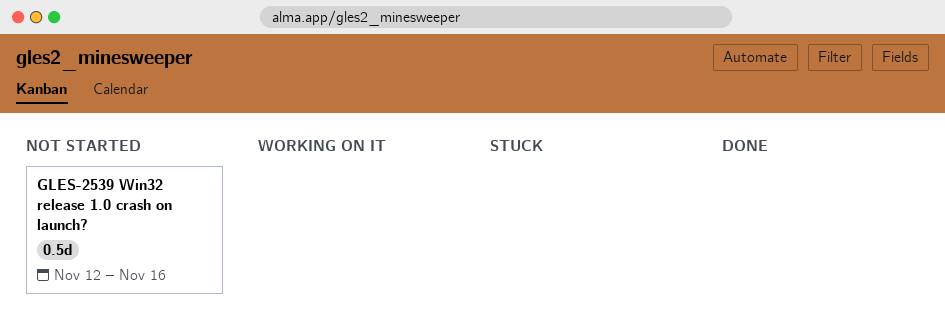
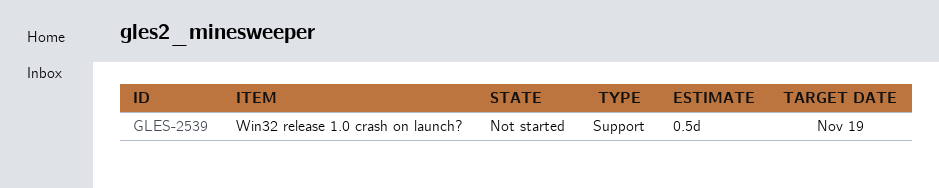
GLES-2539, due: Nov 16 -> Nov 19

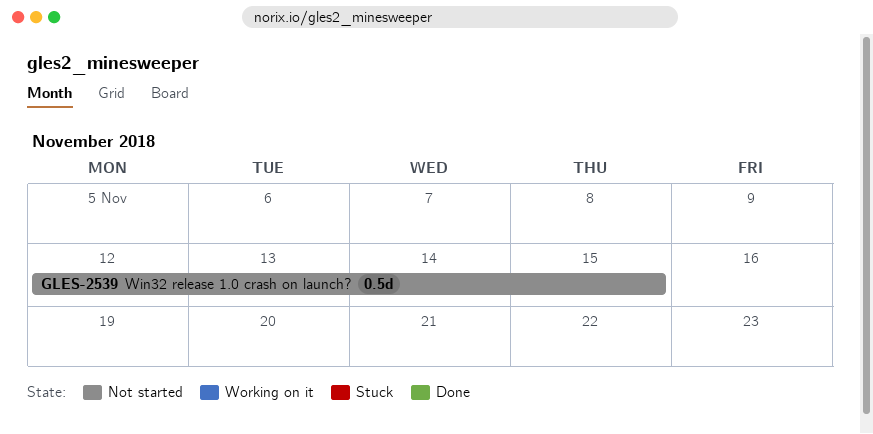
GLES-2539, due: Nov 19 -> Nov 15

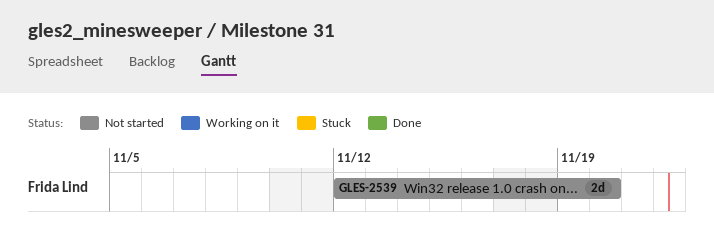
GLES-2539, estimate: 0.5d -> 2d
GLES-2539, due: Nov 15 -> Nov 20

